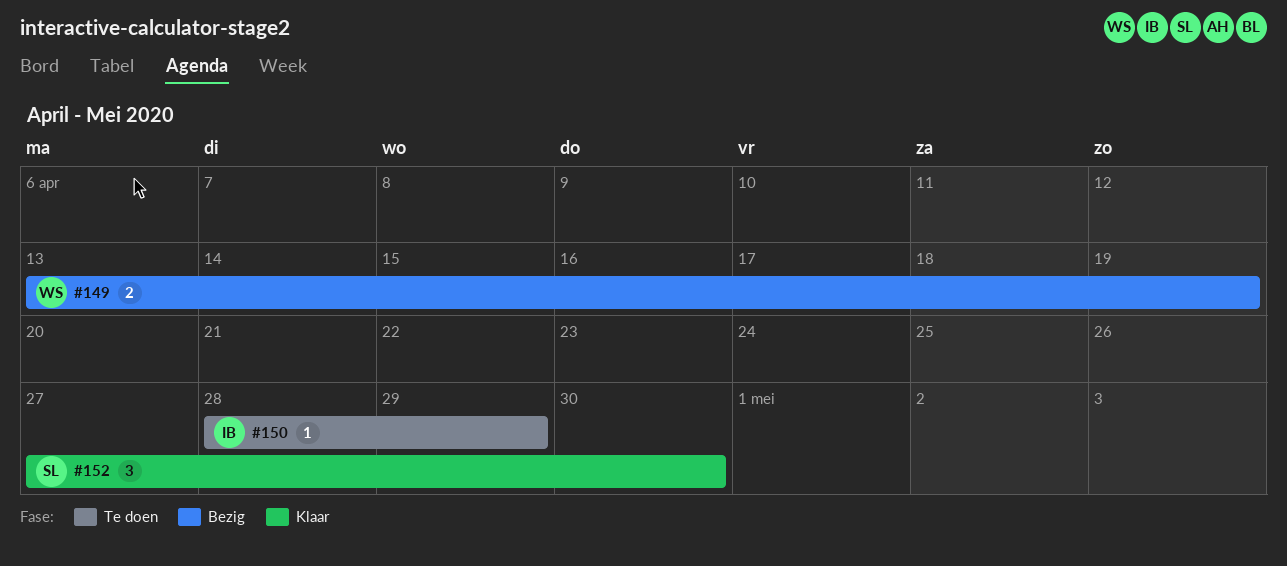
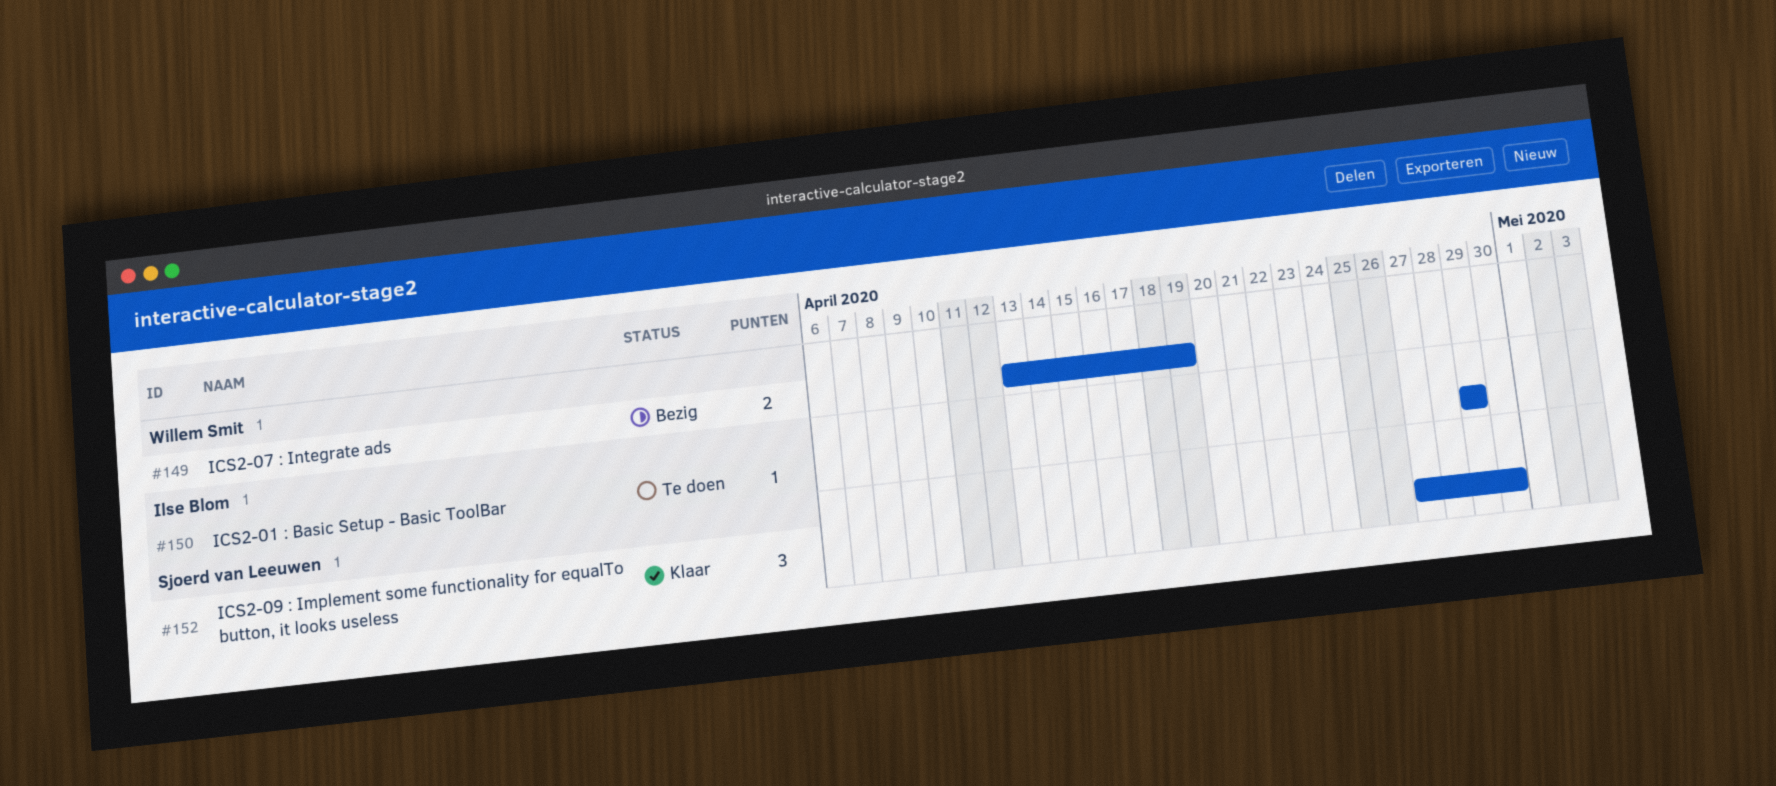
#150, start: Apr 28 -> Apr 29

